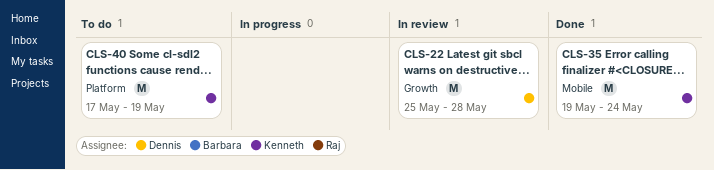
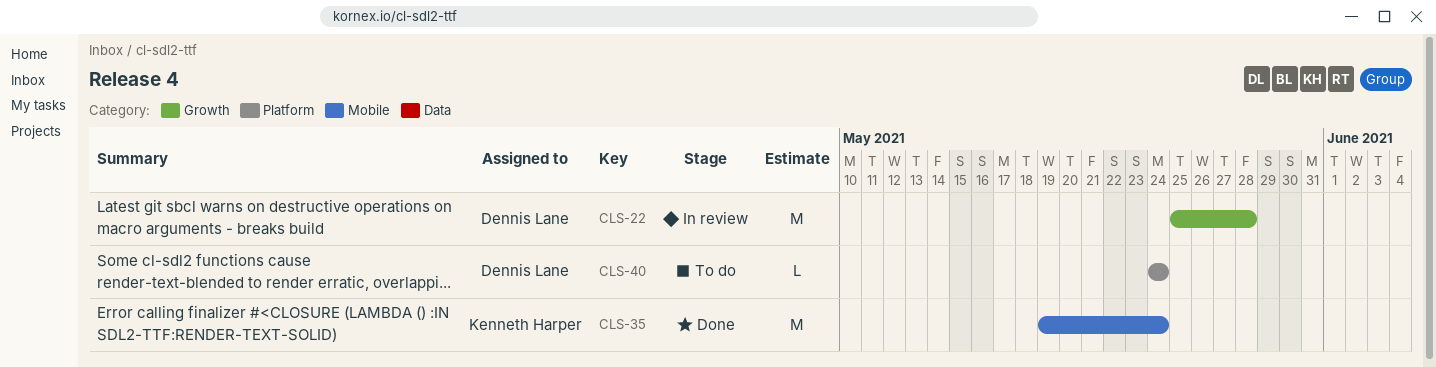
CLS-40, owner: Kenneth Harper -> Dennis Lane
CLS-40, estimate: M -> L
CLS-40, start: May 17 -> May 24
CLS-40, due: May 19 -> May 24

